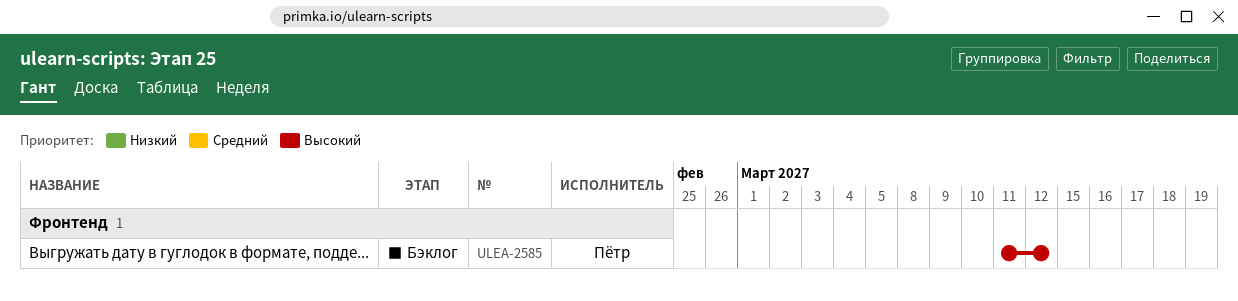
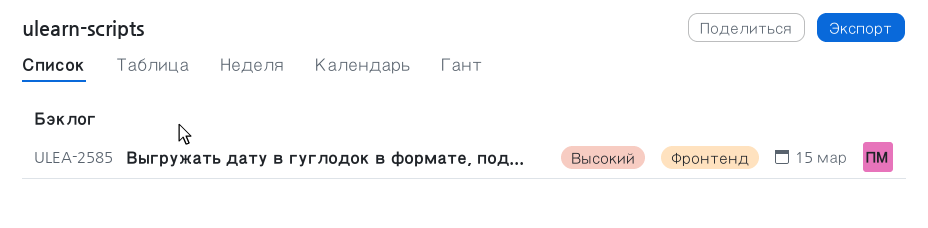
ULEA-2585, due: Mar 12 -> Mar 15

